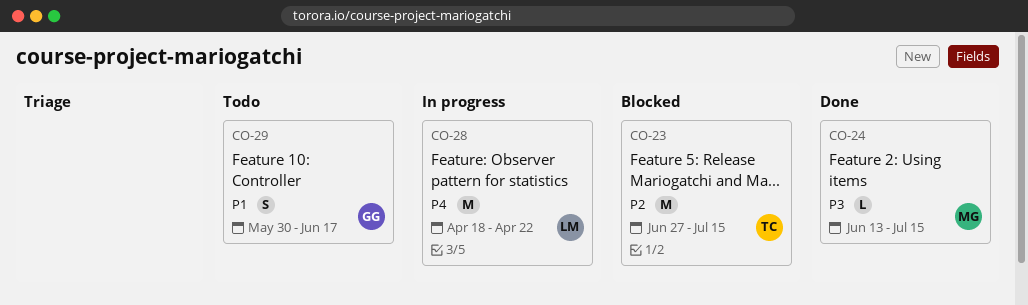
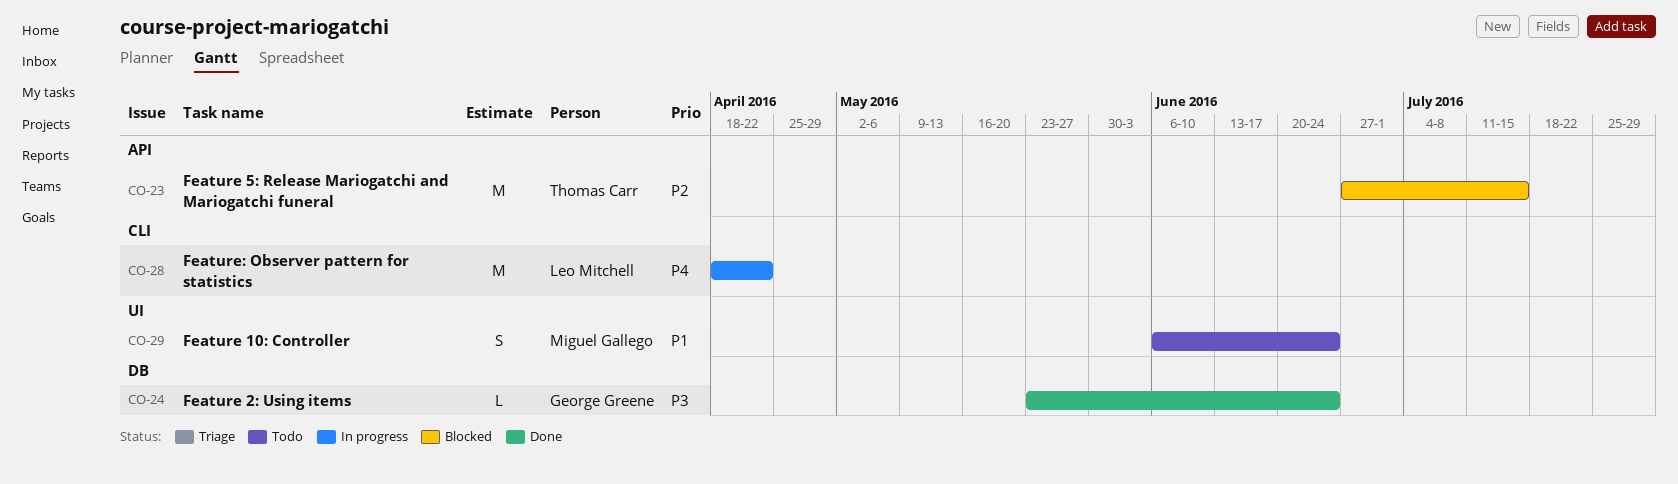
CO-24, owner: Miguel Gallego -> George Greene
CO-24, start: Jun 13 -> May 23
CO-24, due: Jul 15 -> Jun 24
CO-29, owner: George Greene -> Miguel Gallego
CO-29, start: May 30 -> Jun 6
CO-29, due: Jun 17 -> Jun 24

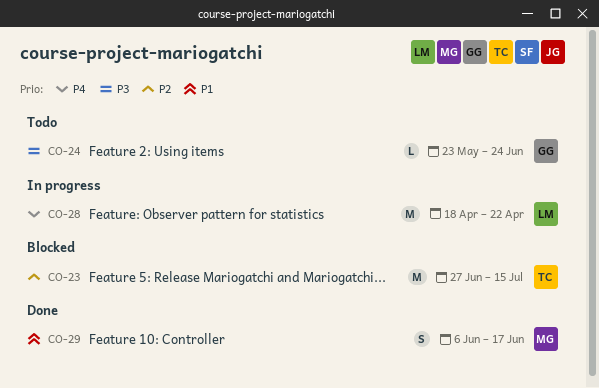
CO-24, status: Done -> Todo
CO-29, status: Todo -> Done
CO-29, due: Jun 24 -> Jun 17

